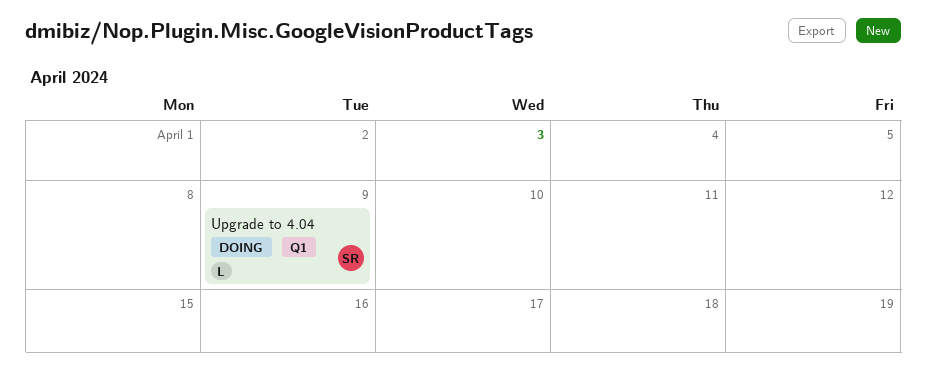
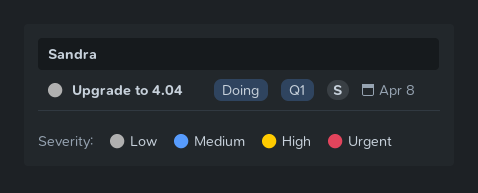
Upgrade to 4.04, estimate: L -> S
Upgrade to 4.04, due: Apr 9 -> Apr 8

